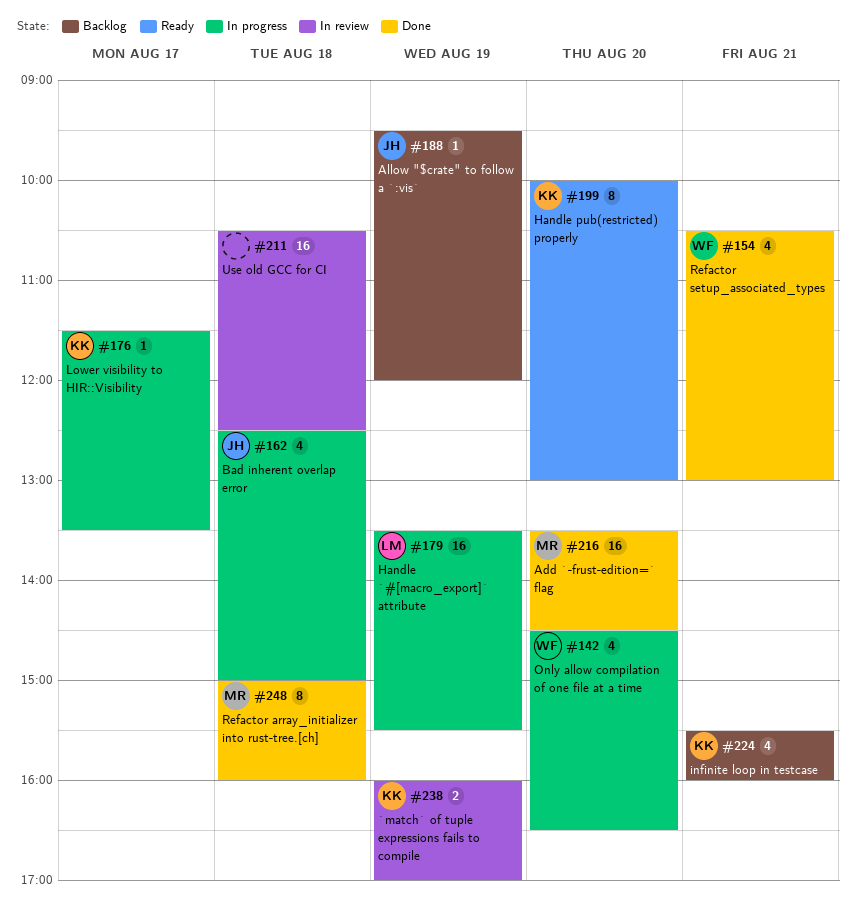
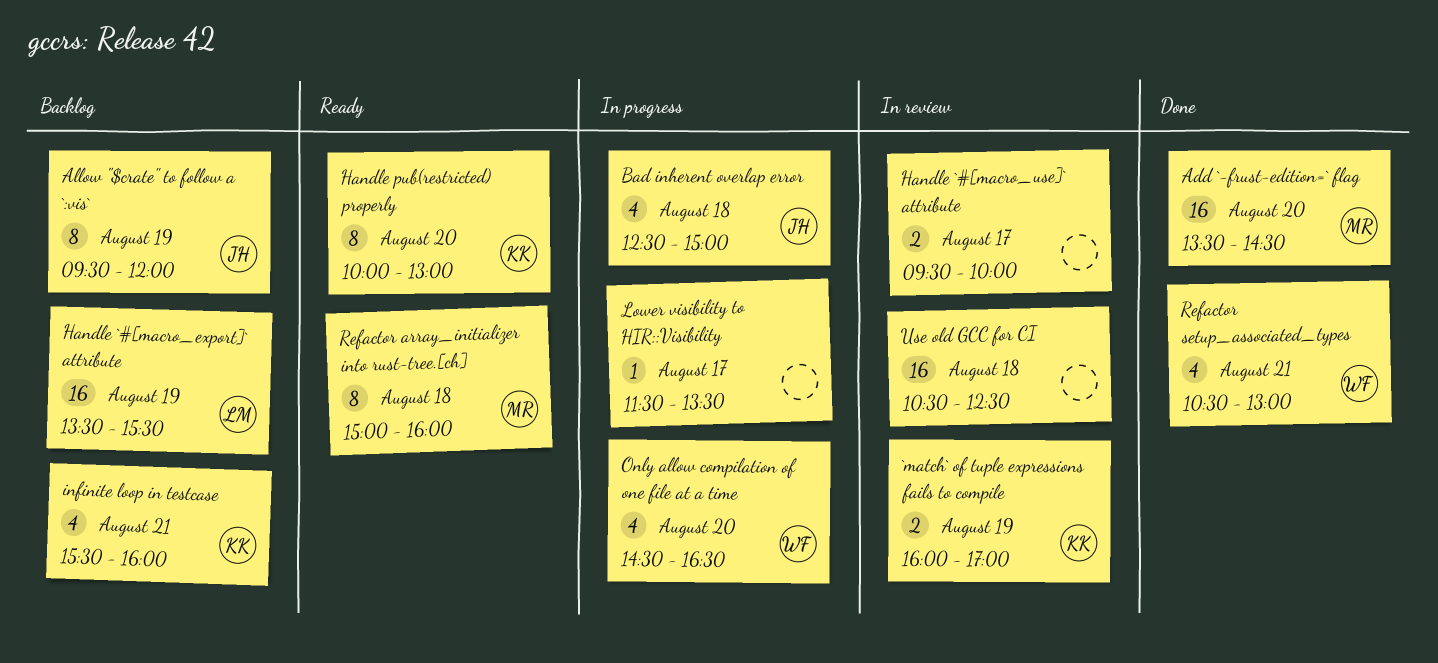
Allow "$crate" to follow a `:vis`, estimate: 1 -> 8
Handle `#[macro_export]` attribute, status: In progress -> Backlog
Handle `#[macro_use]` attribute: none -> present
Lower visibility to HIR::Visibility, owner: KK -> none
Refactor array_initializer into rust-tree.[ch], status: Done -> Ready

